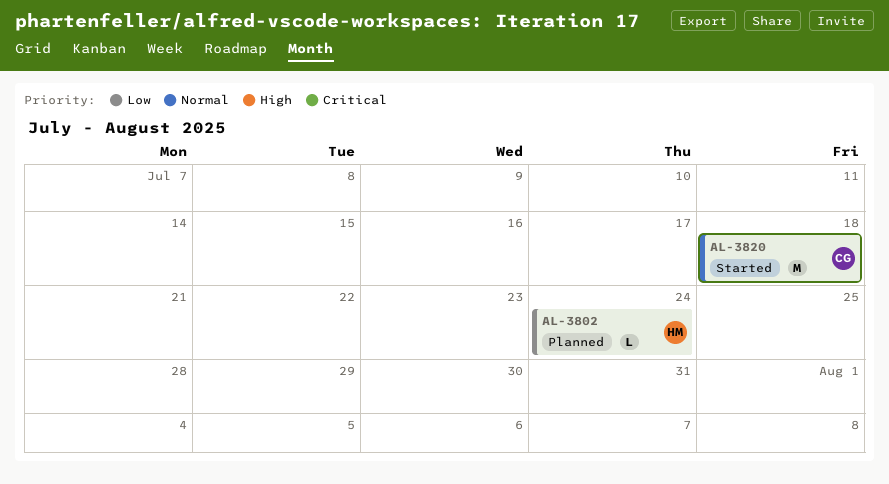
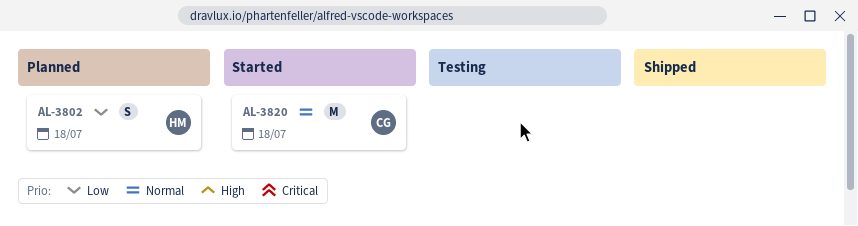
AL-3802, estimate: L -> S
AL-3802, due: Jul 24 -> Jul 18

